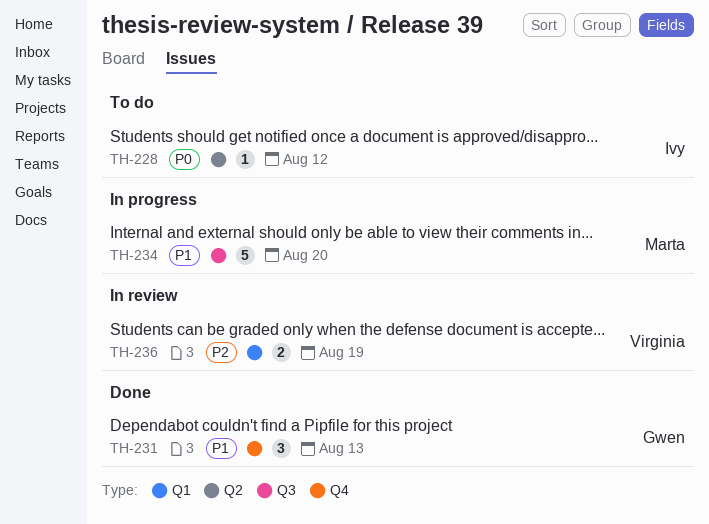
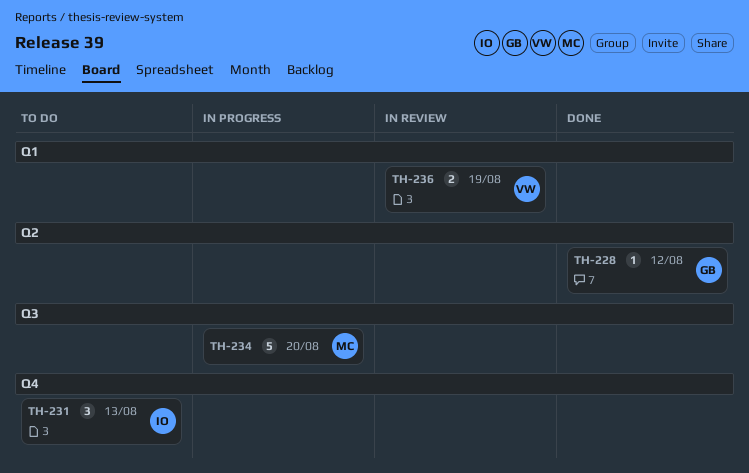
TH-228, status: To do -> Done
TH-228, owner: Ivy -> Gwen
TH-231, status: Done -> To do
TH-231, owner: Gwen -> Ivy

